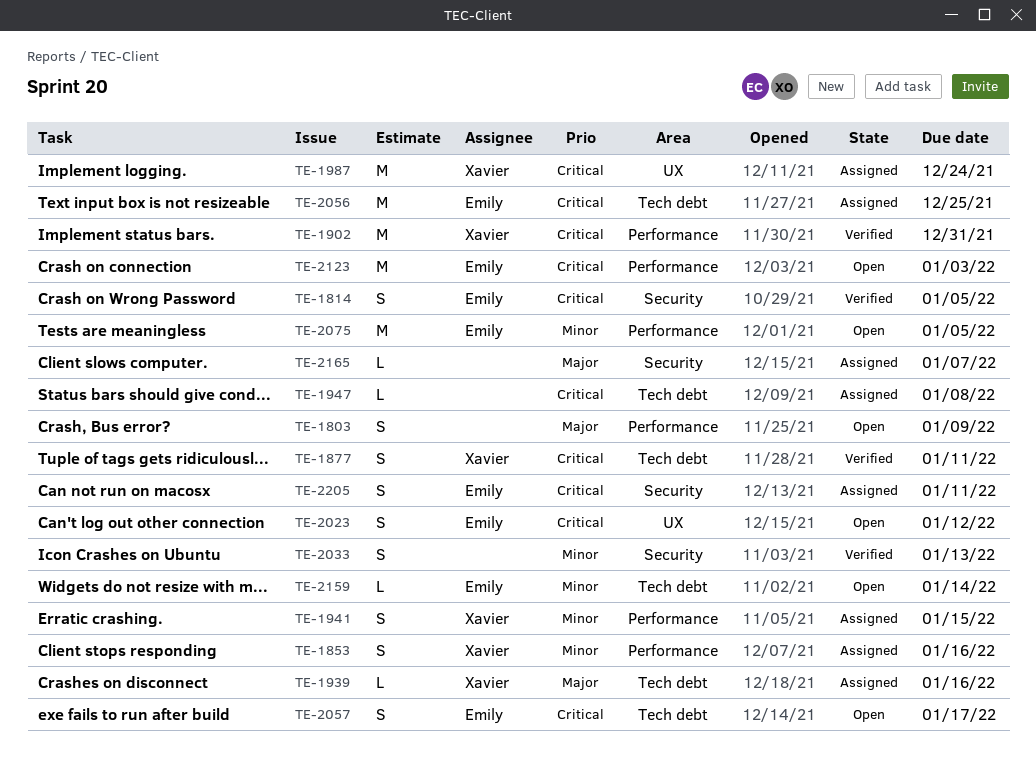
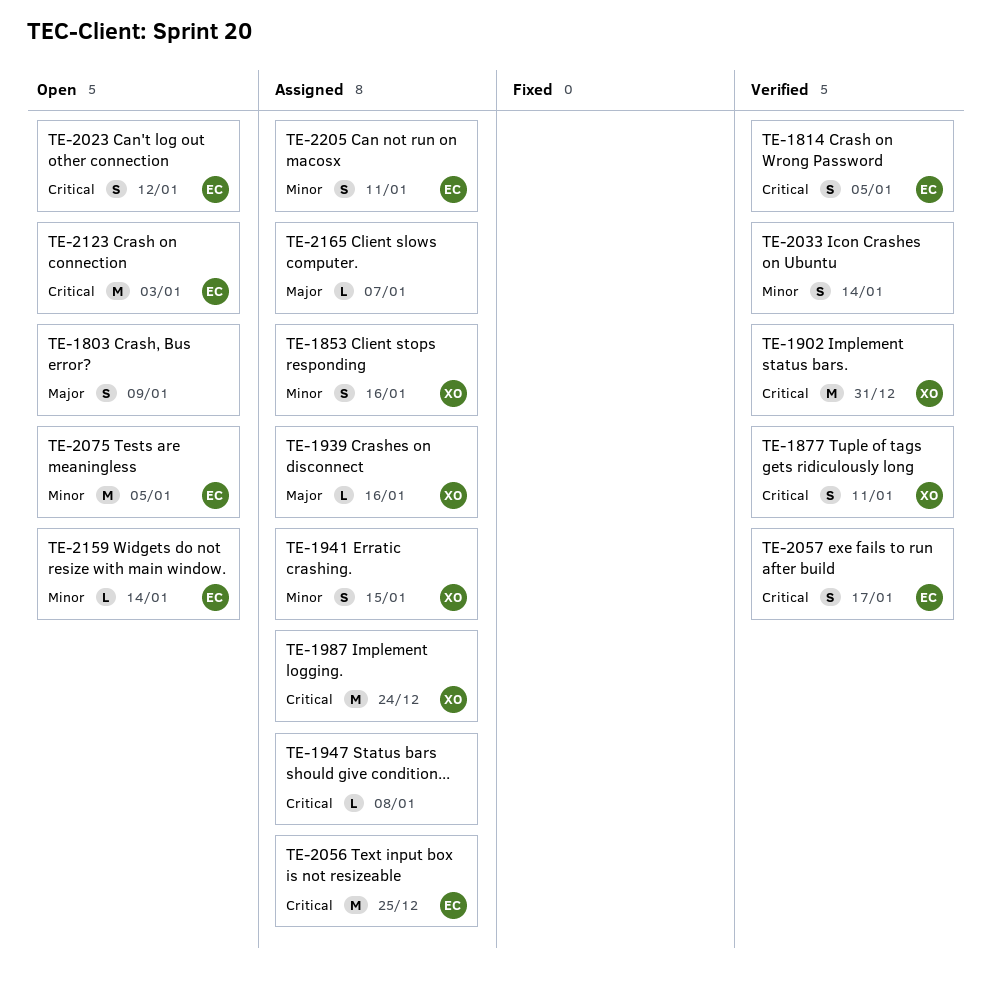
TE-2033, due: Jan 13 -> Jan 14
TE-2057, status: Open -> Verified
TE-2205, priority: Critical -> Minor

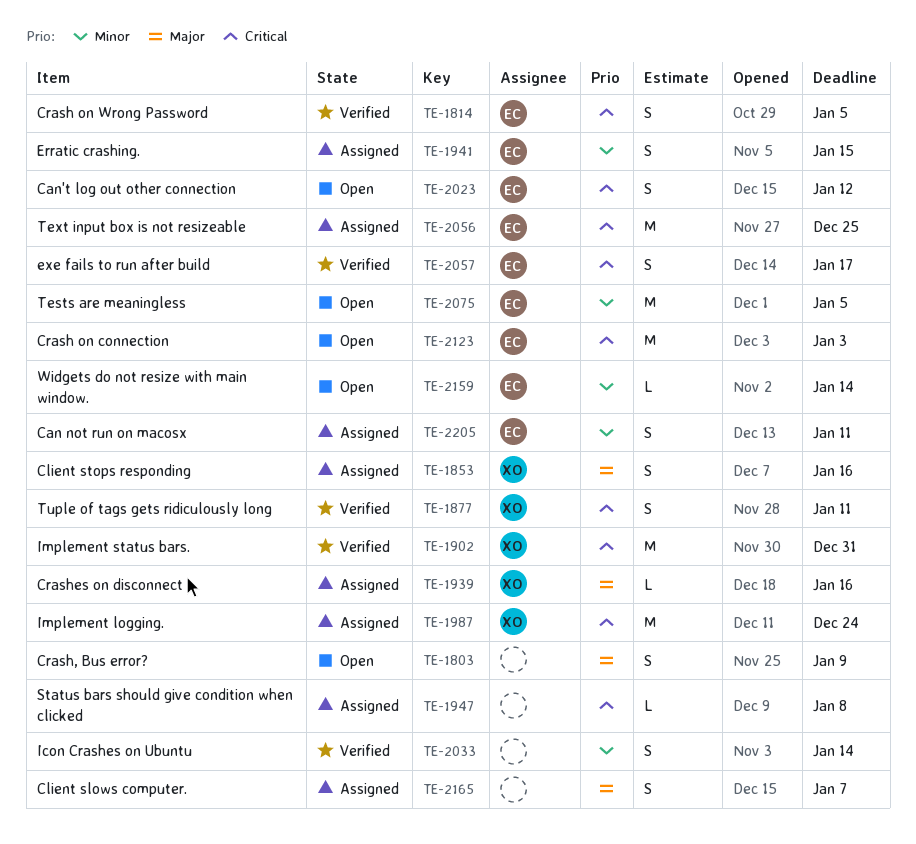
TE-1853, priority: Minor -> Major
TE-1941, owner: XO -> EC
TE-2165, estimate: L -> S

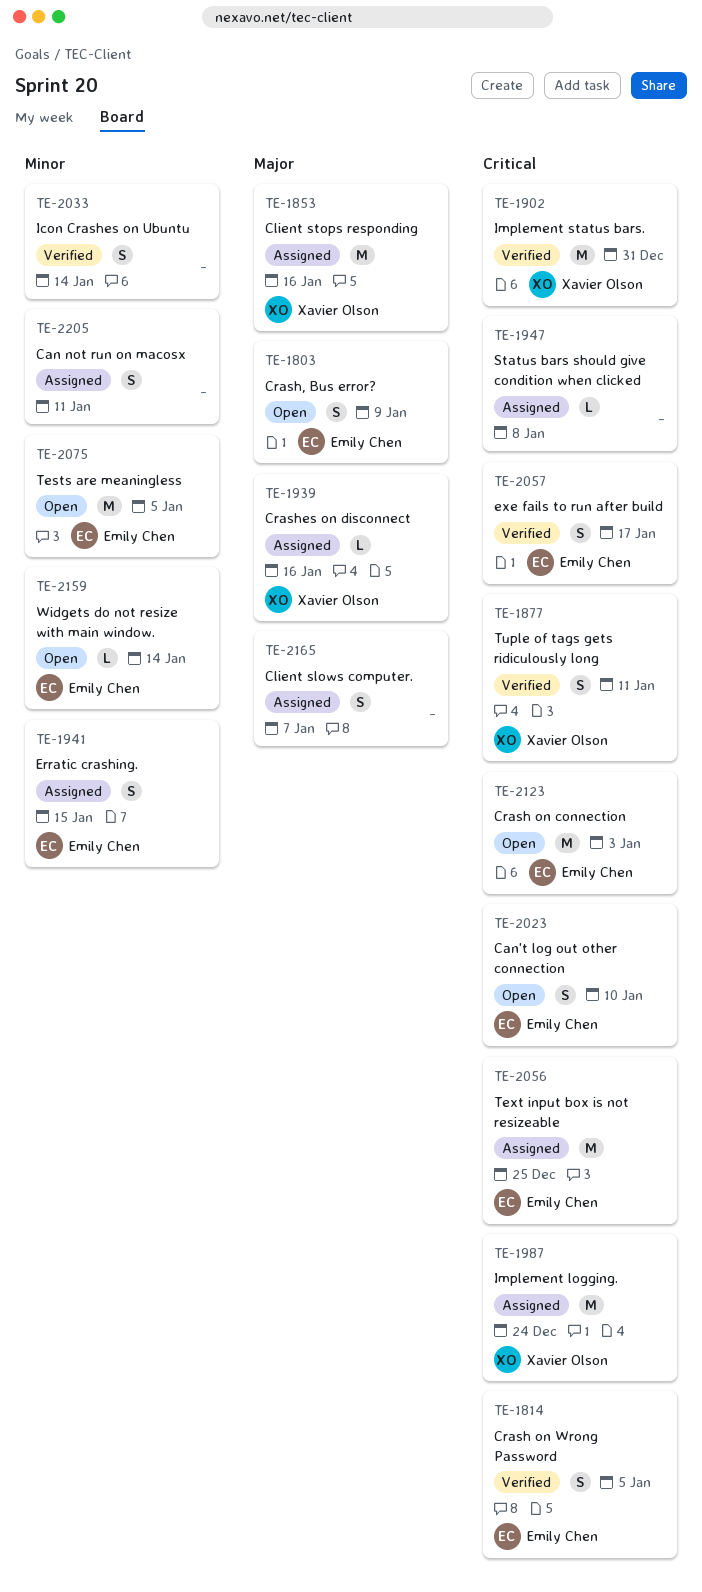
TE-1803, owner: none -> Emily Chen
TE-1853, estimate: S -> M
TE-2023, due: Jan 12 -> Jan 10
TE-2205, owner: Emily Chen -> none

